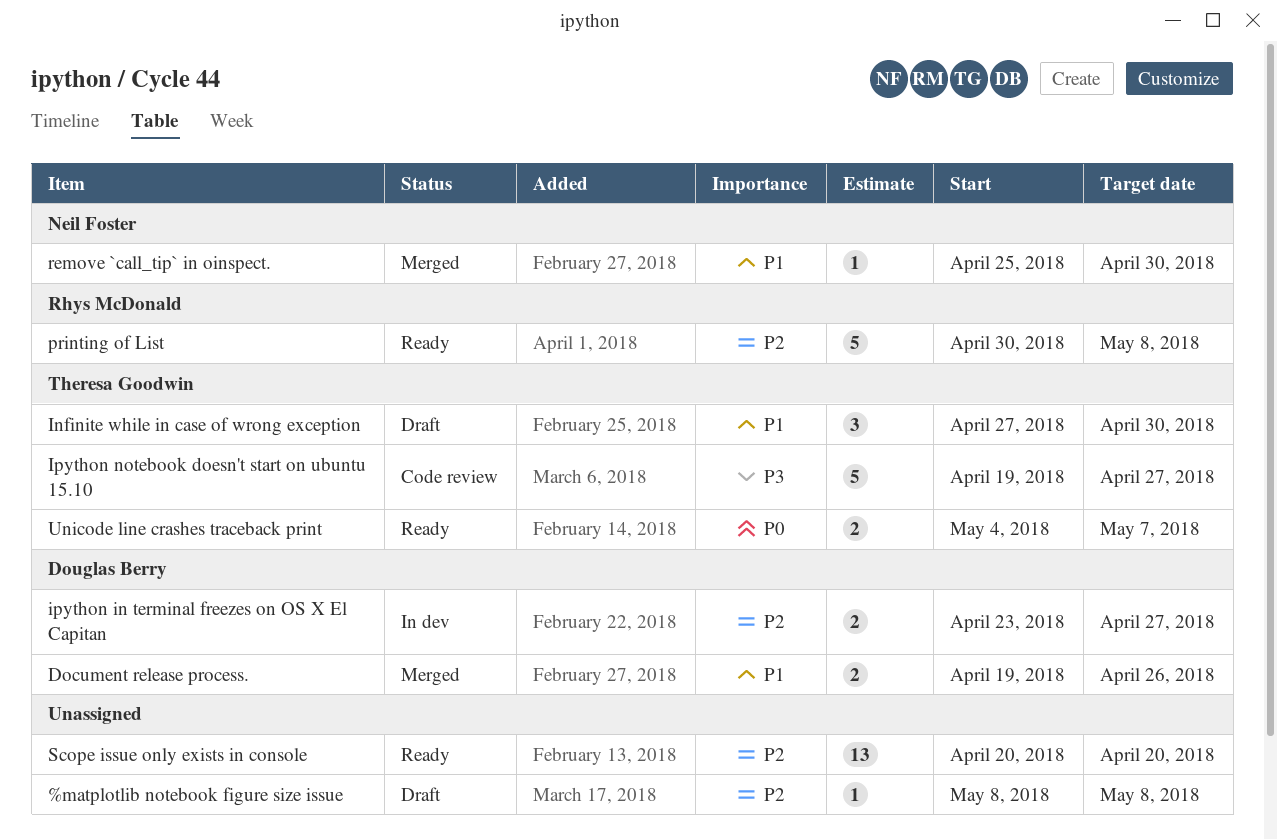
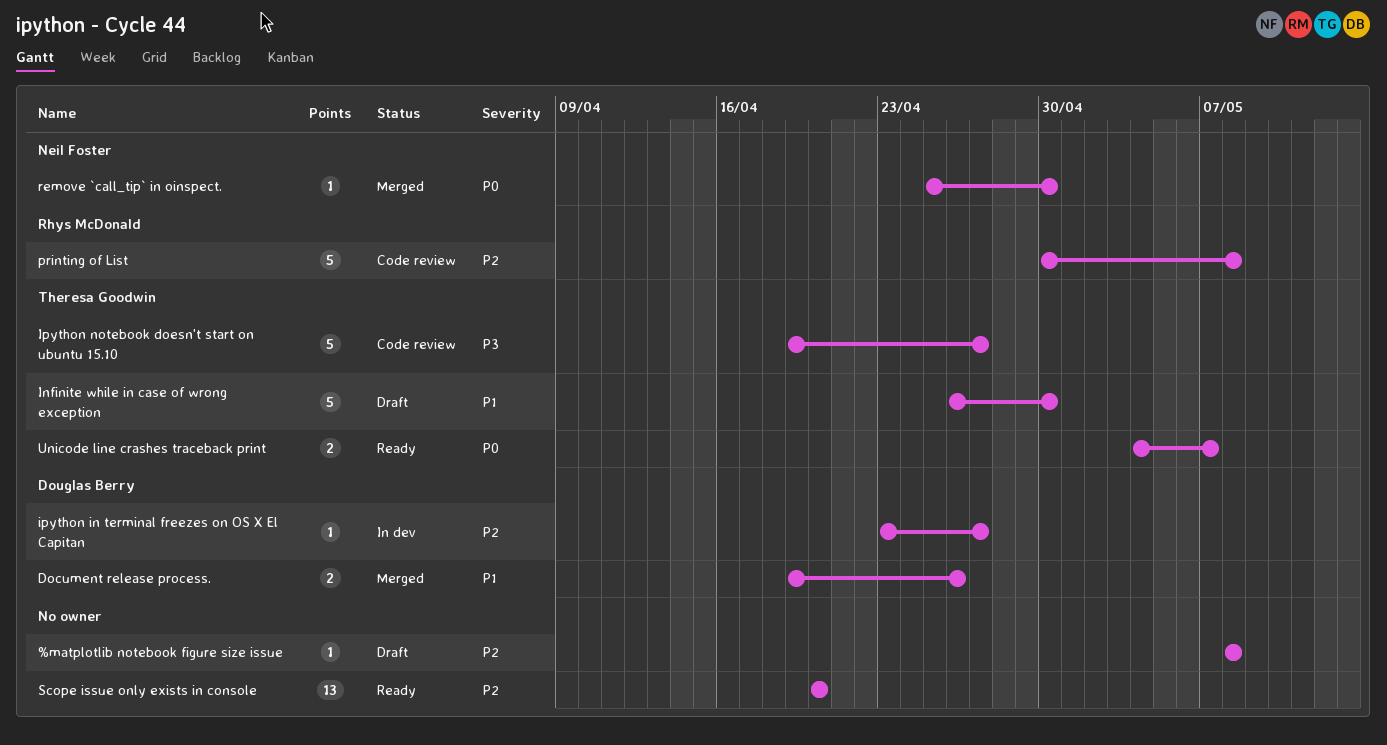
Infinite while in case of wrong exception, estimate: 3 -> 5
Infinite while in case of wrong exception, start: Apr 27 -> Apr 26
ipython in terminal freezes on OS X El Capitan, estimate: 2 -> 1
printing of List, status: Ready -> Code review
remove `call_tip` in oinspect., priority: P1 -> P0

